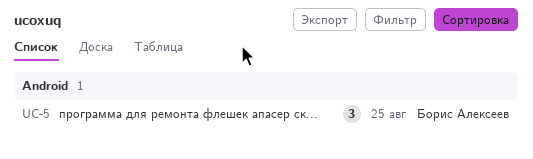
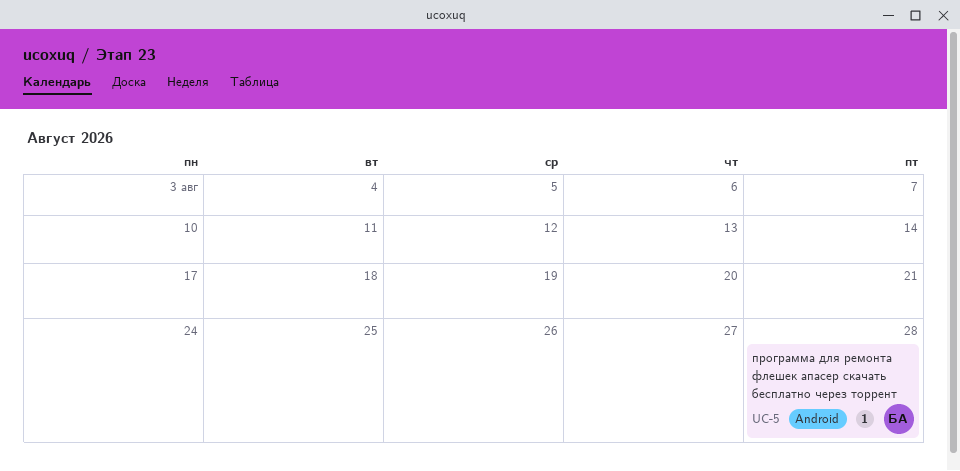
UC-5, estimate: 3 -> 1
UC-5, due: Aug 25 -> Aug 28

